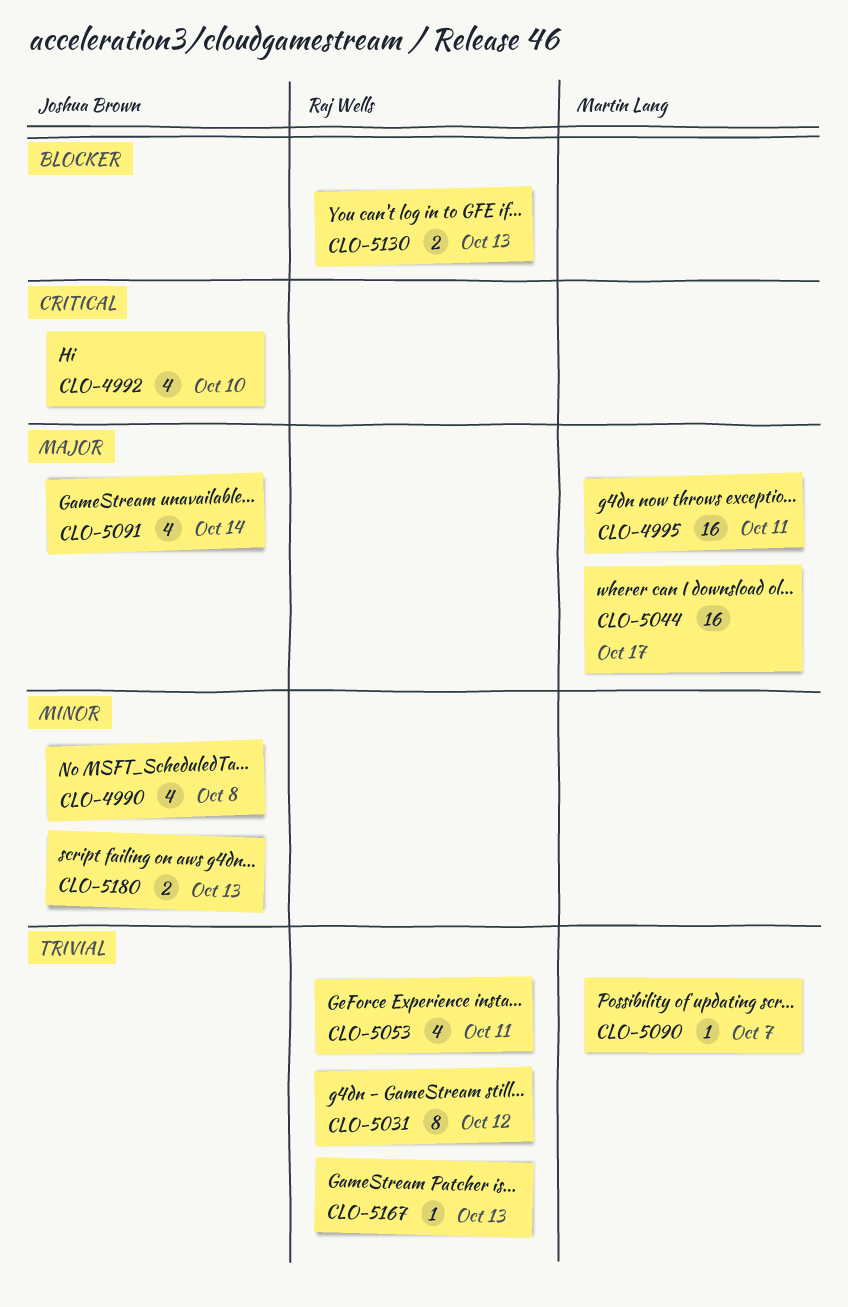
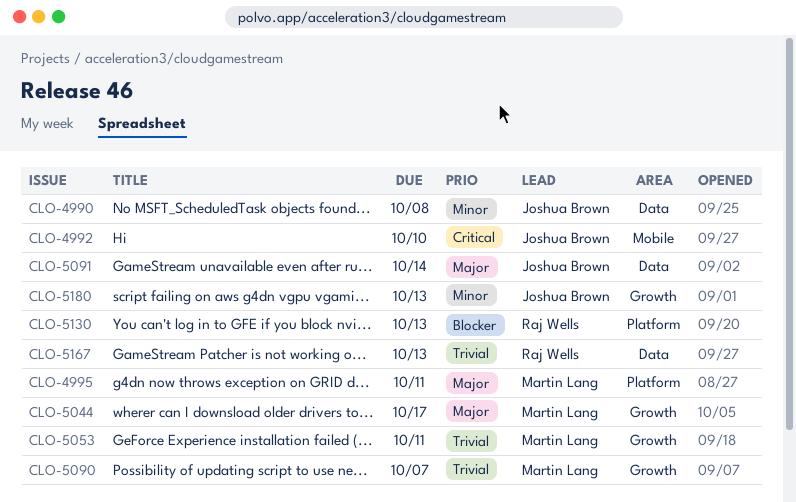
CLO-5031: present -> none
CLO-5053, owner: Raj Wells -> Martin Lang

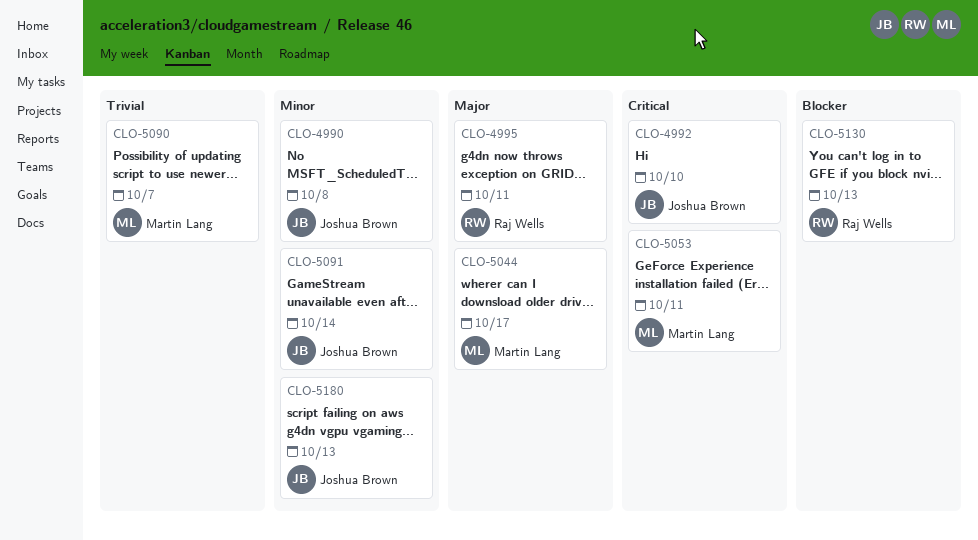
CLO-4995, owner: Martin Lang -> Raj Wells
CLO-5053, priority: Trivial -> Critical
CLO-5091, priority: Major -> Minor
CLO-5167: present -> none

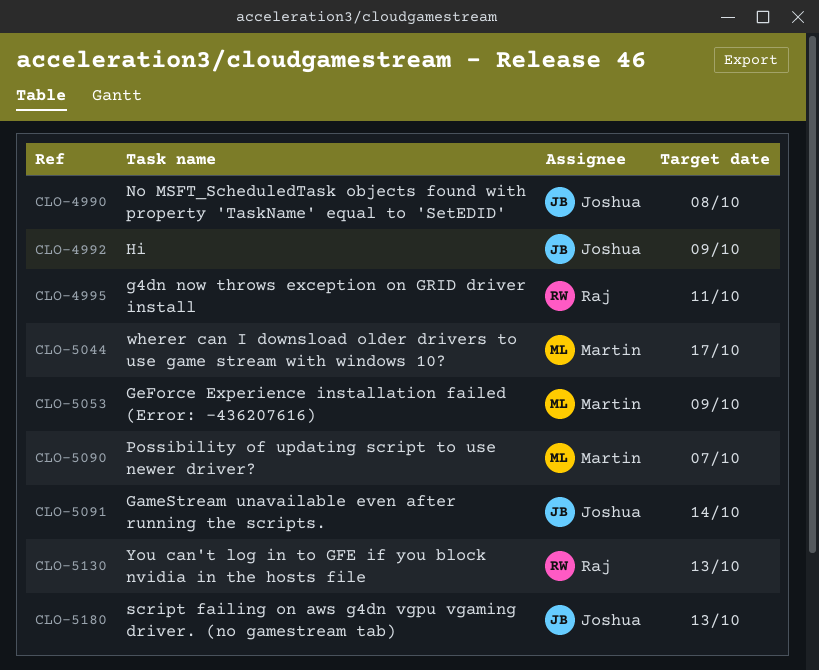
CLO-4992, due: Oct 10 -> Oct 9
CLO-5053, due: Oct 11 -> Oct 9

